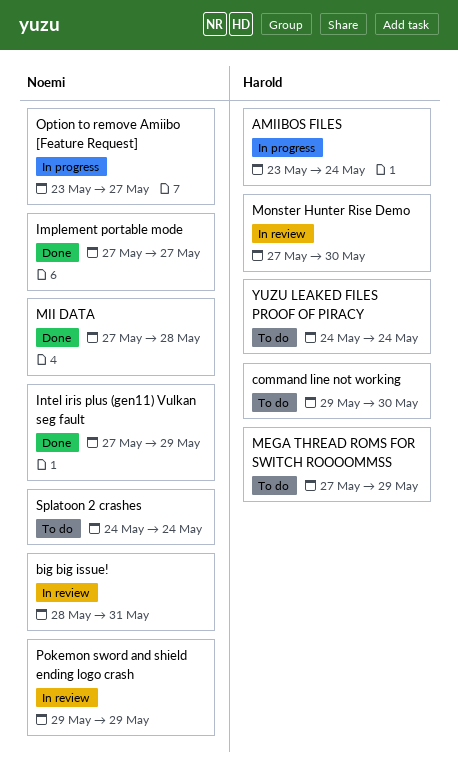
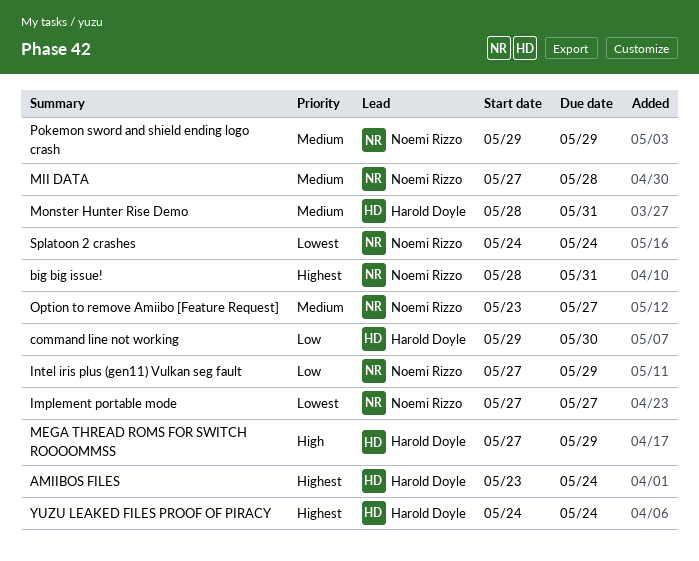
Monster Hunter Rise Demo, start: May 27 -> May 28
Monster Hunter Rise Demo, due: May 30 -> May 31

